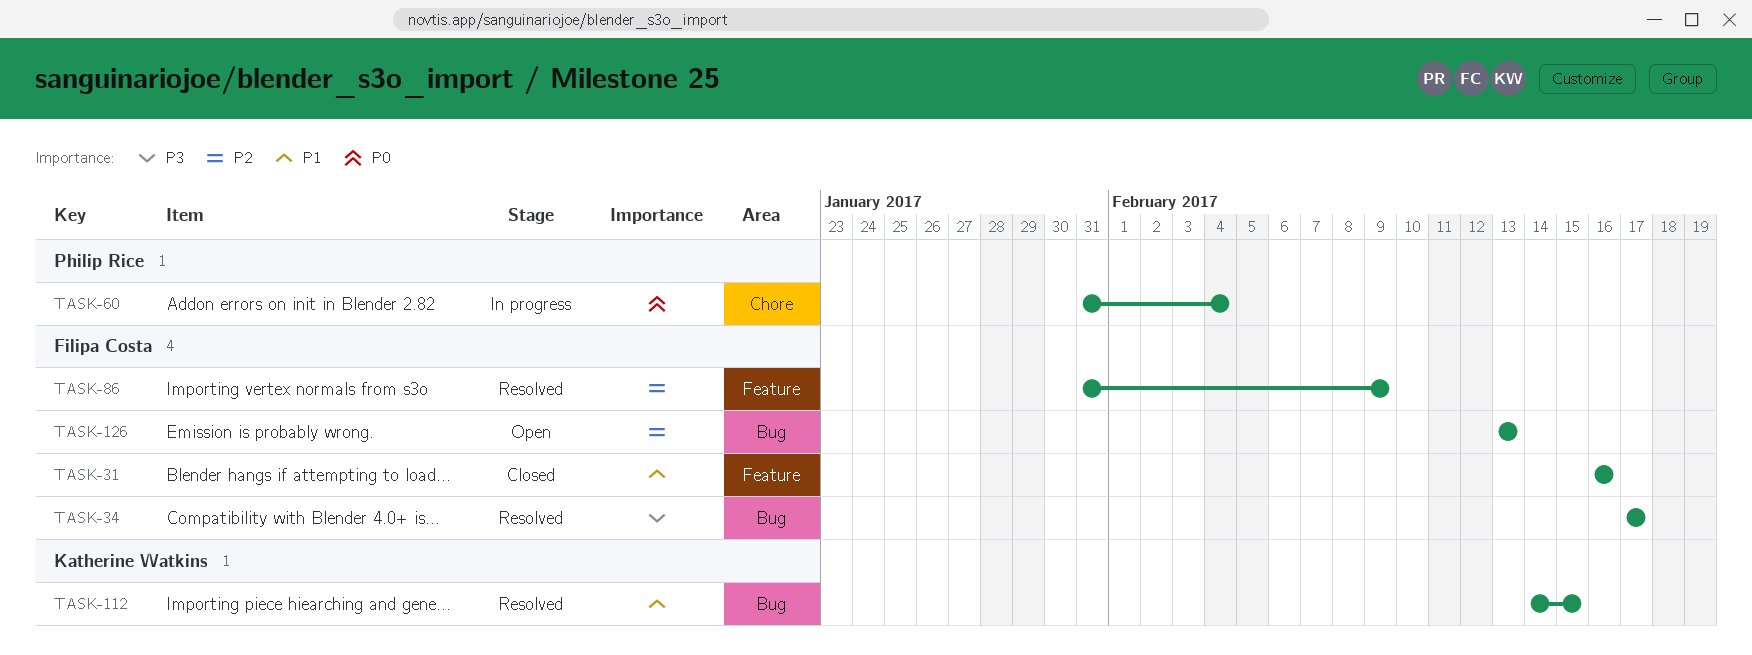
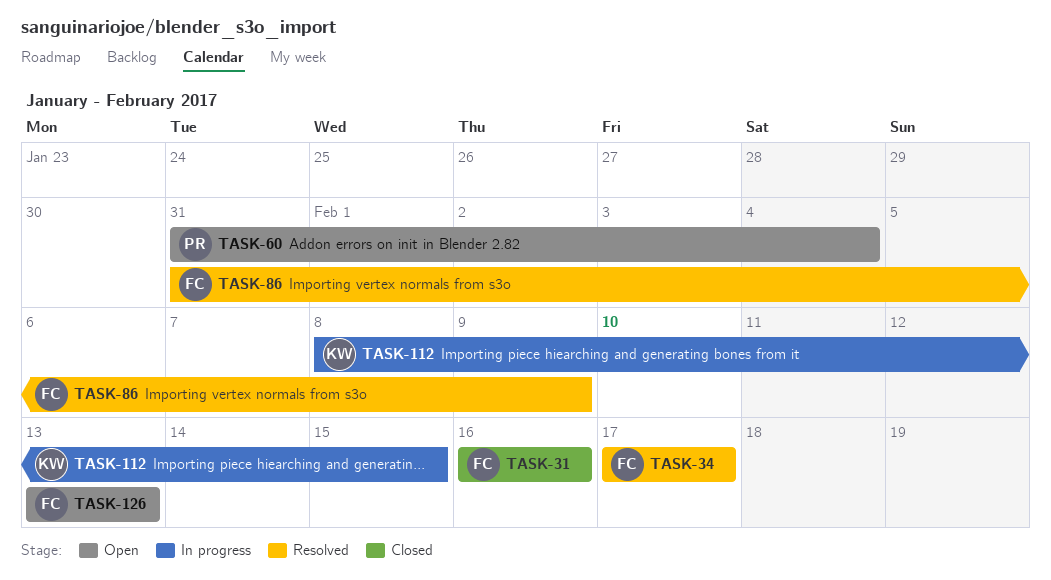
TASK-60, status: In progress -> Open
TASK-112, status: Resolved -> In progress
TASK-112, start: Feb 14 -> Feb 8

